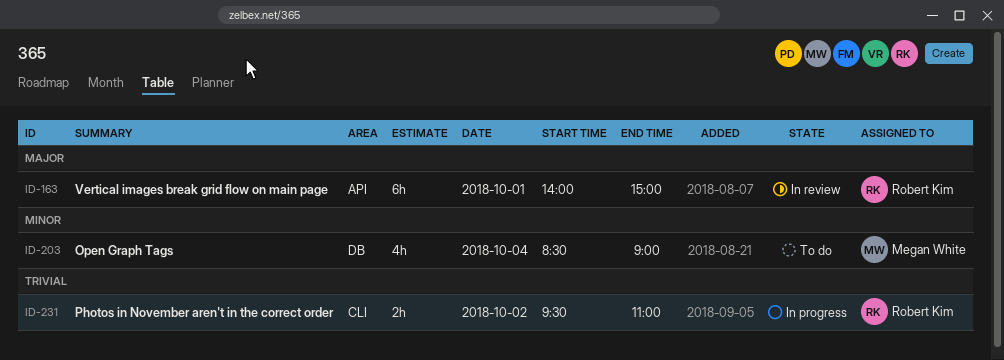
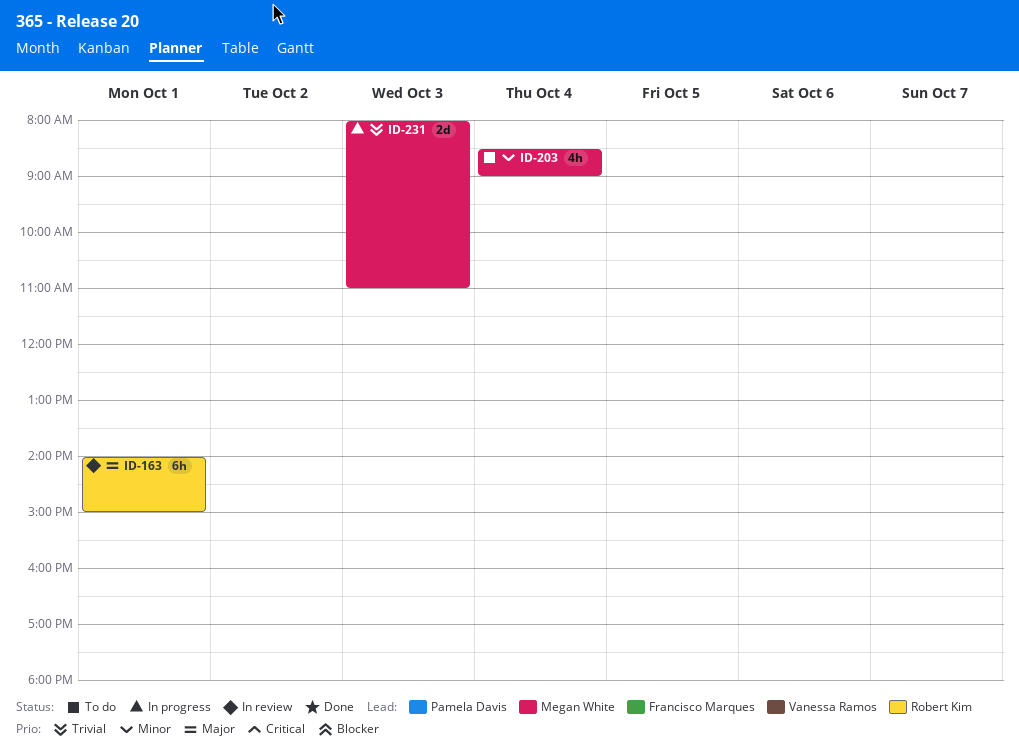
ID-231, owner: Robert Kim -> Megan White
ID-231, estimate: 2h -> 2d
ID-231, day: Oct 2 -> Oct 3
ID-231, begins: 09:30 -> 08:00

